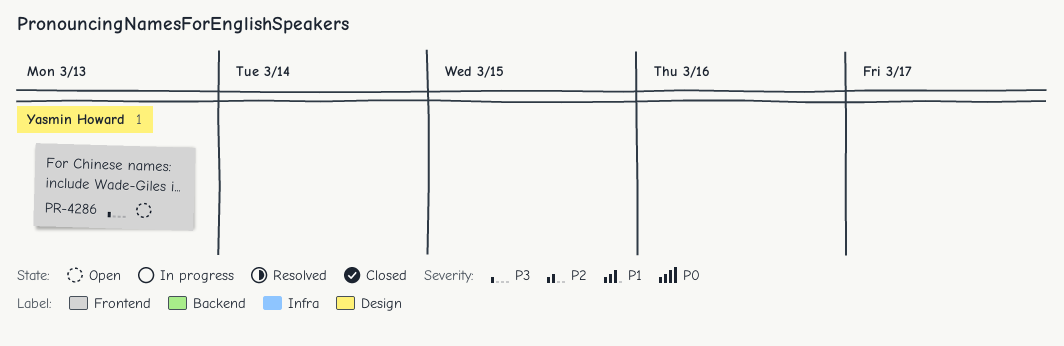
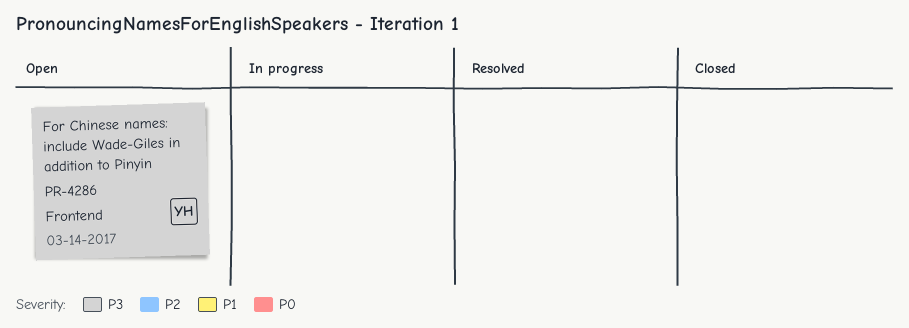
PR-4286, due: Mar 13 -> Mar 14

